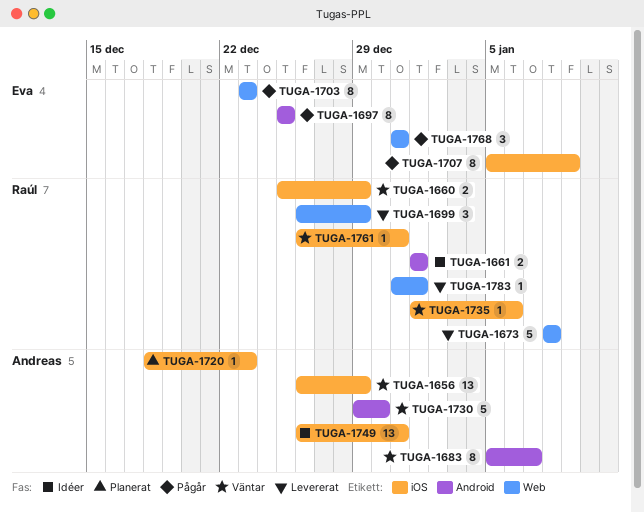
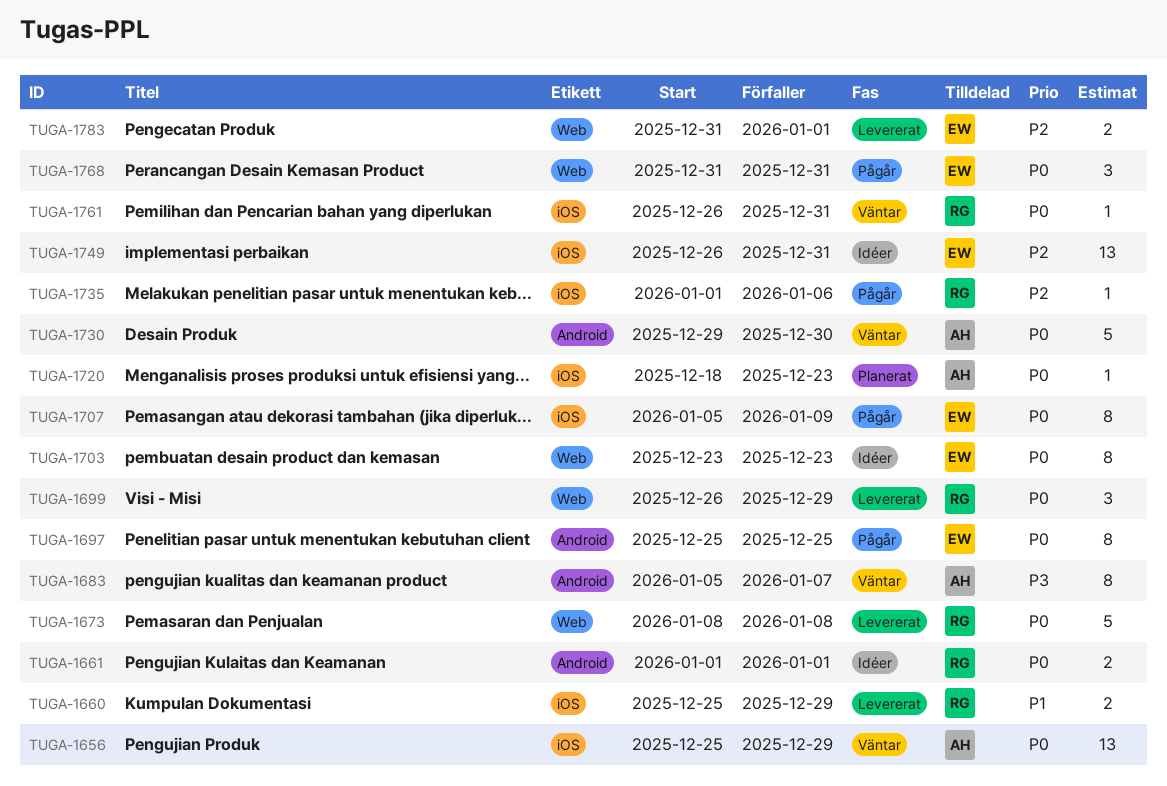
TUGA-1656, start: Dec 26 -> Dec 25
TUGA-1660, status: Väntar -> Levererat
TUGA-1703, status: Pågår -> Idéer
TUGA-1735, status: Väntar -> Pågår
TUGA-1749, owner: Andreas -> Eva
TUGA-1783, owner: Raúl -> Eva
TUGA-1783, estimate: 1 -> 2

